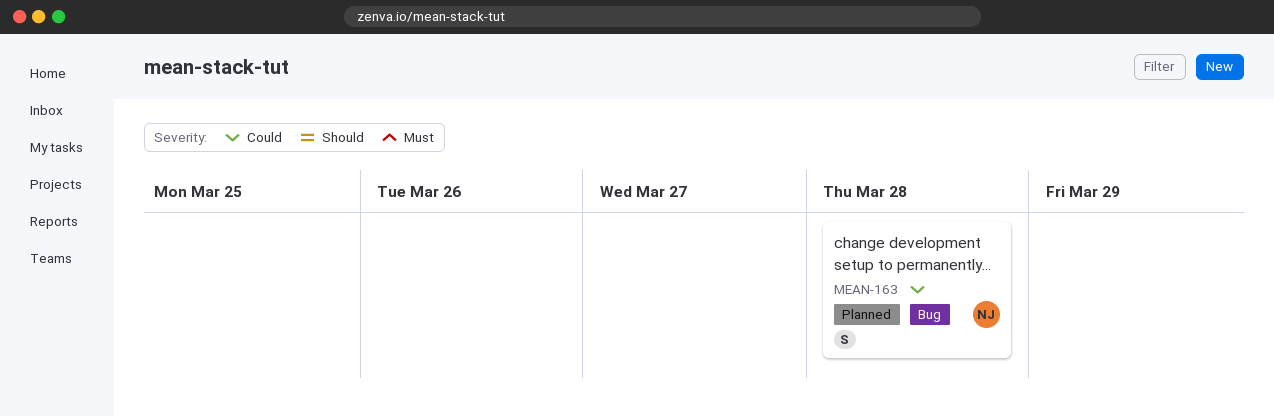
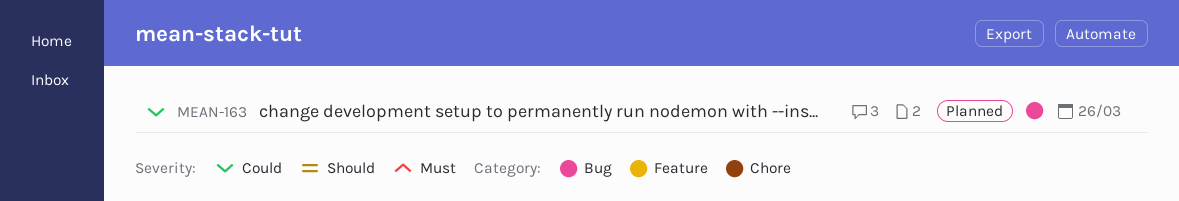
MEAN-163, due: Mar 28 -> Mar 26

